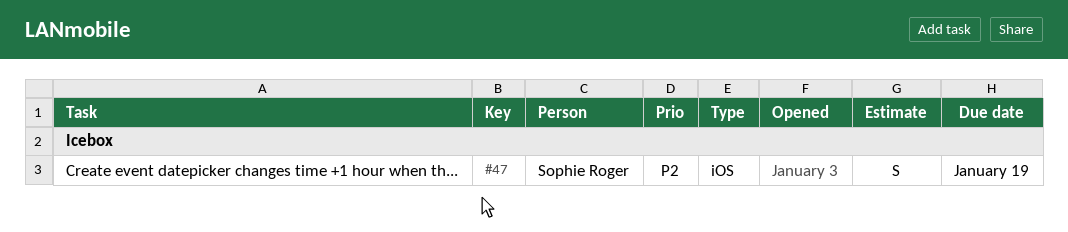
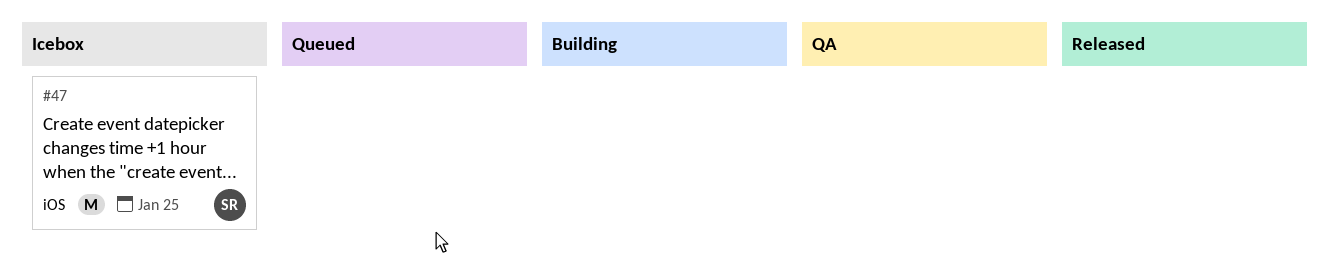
#47, estimate: S -> M
#47, due: Jan 19 -> Jan 25

